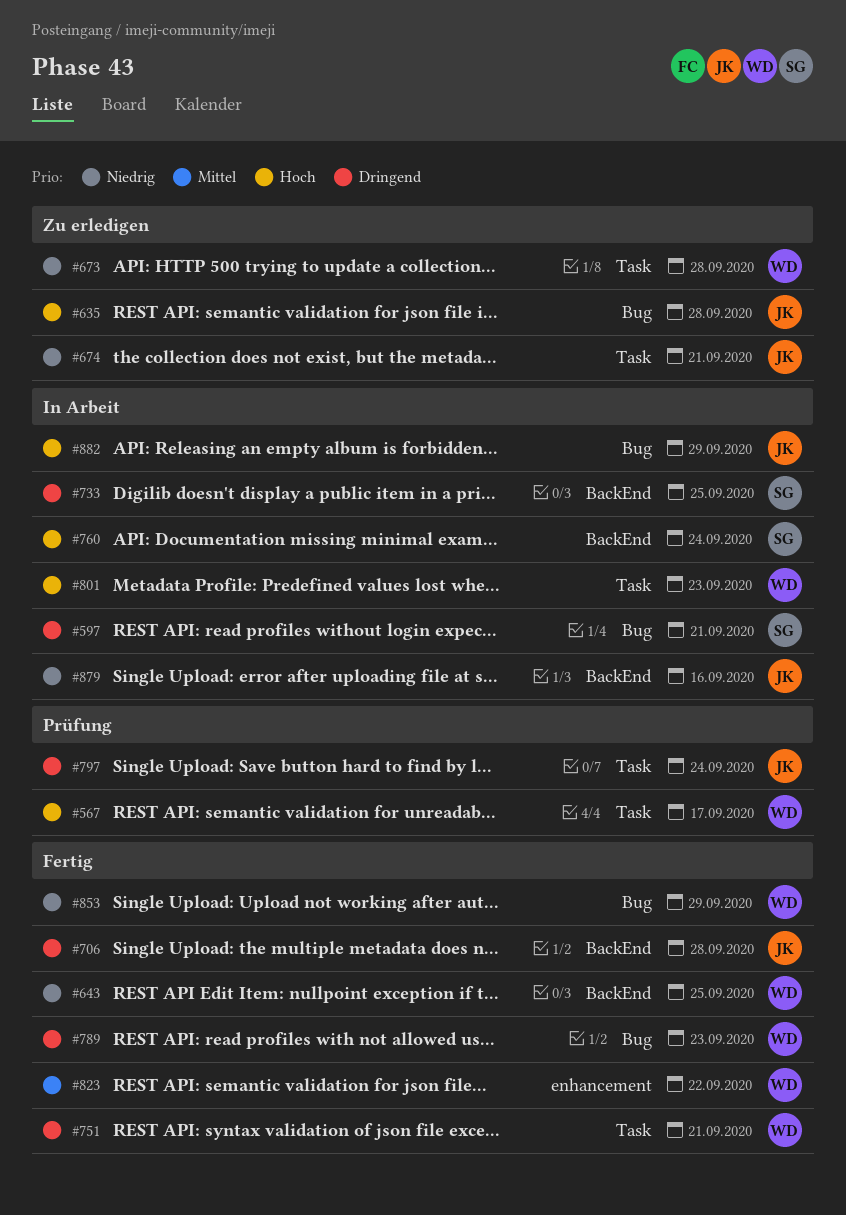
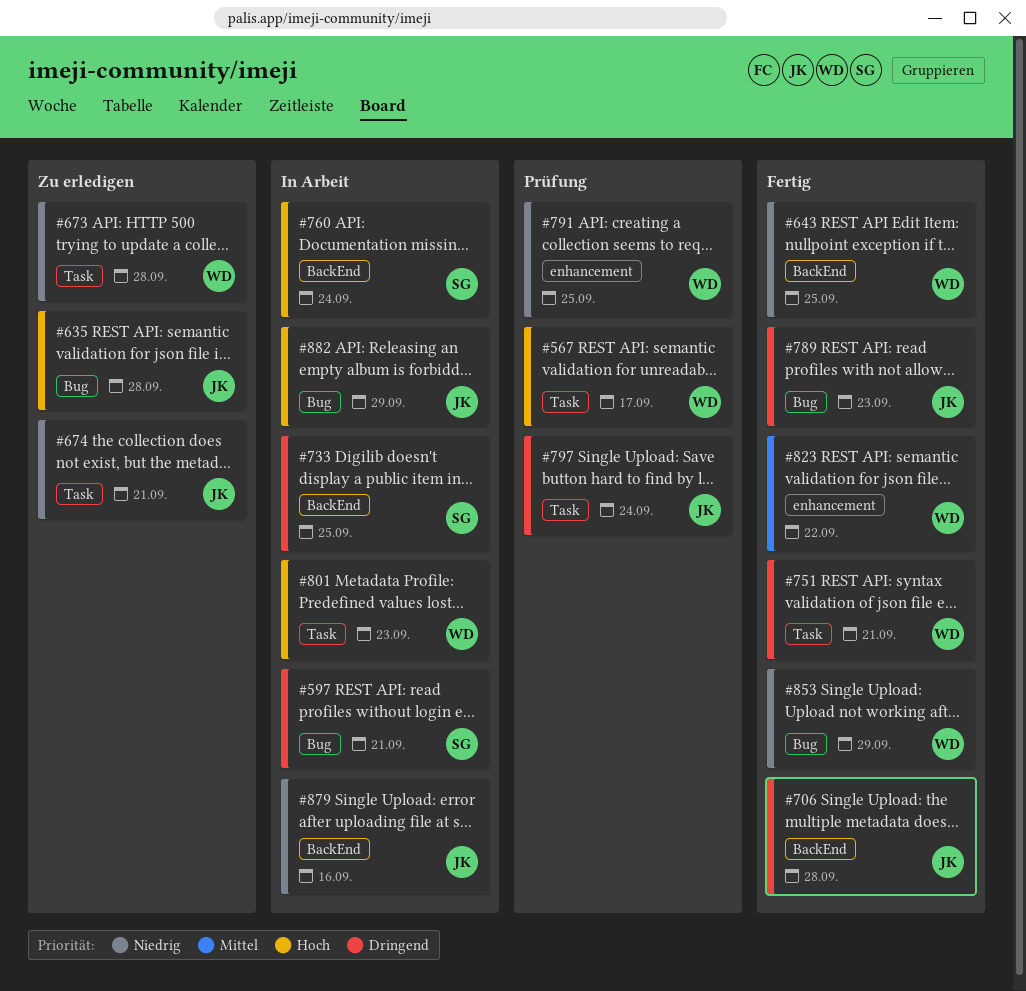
#789, owner: WD -> JK
#791: none -> present

